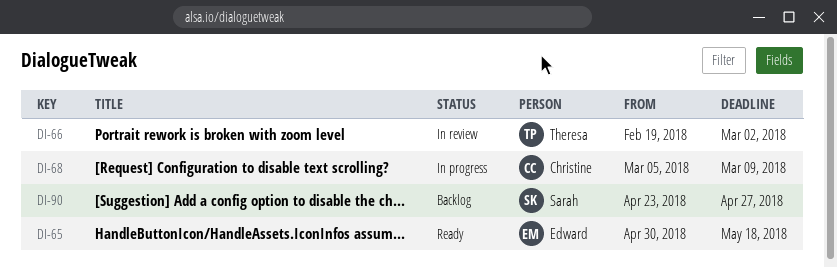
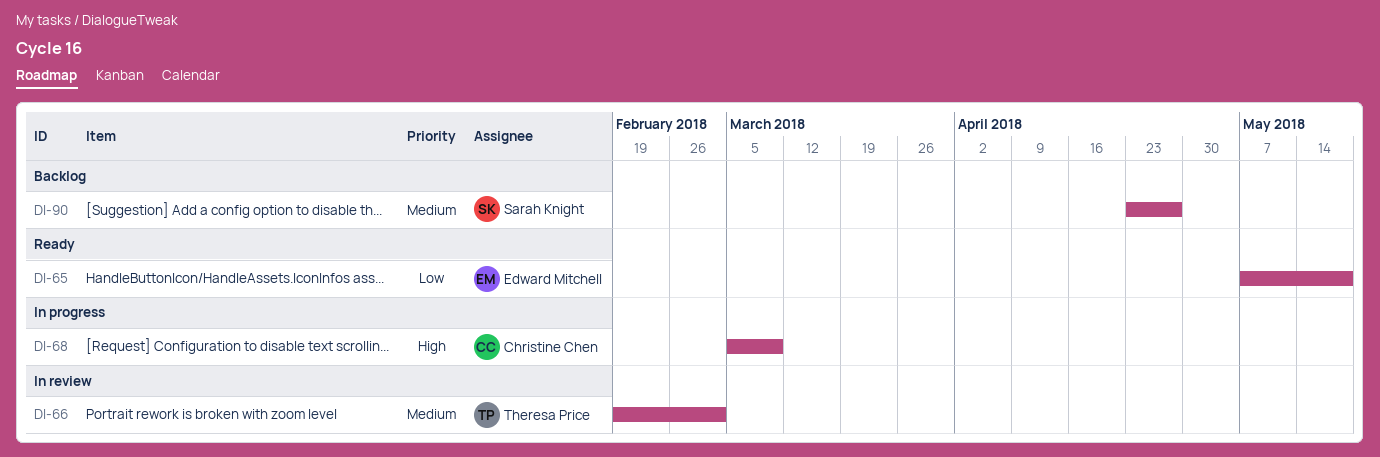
DI-65, start: Apr 30 -> May 7

